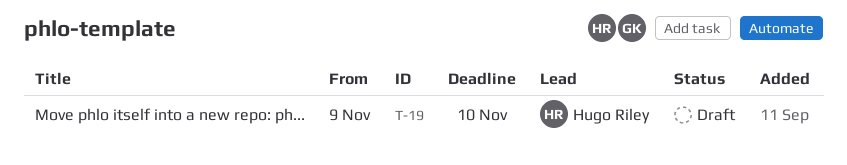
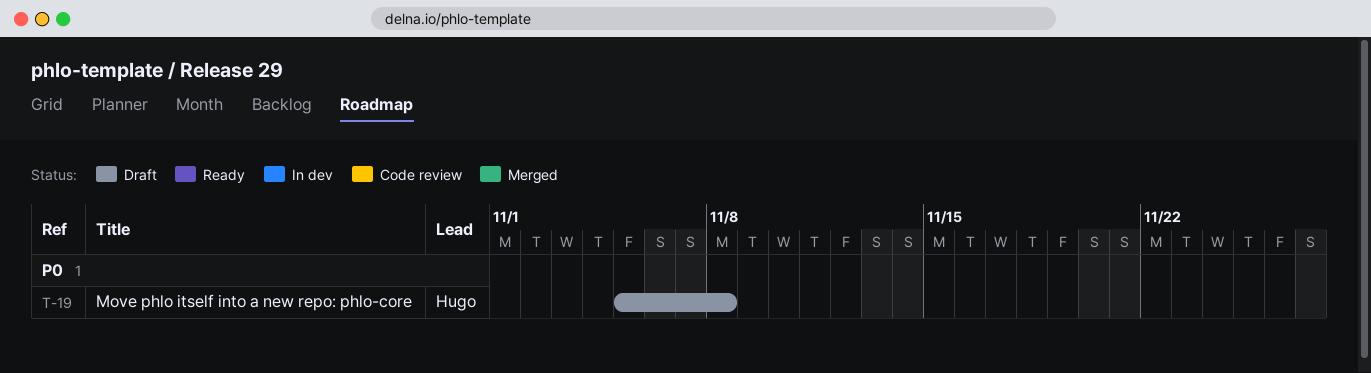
T-19, start: Nov 9 -> Nov 5
T-19, due: Nov 10 -> Nov 8

